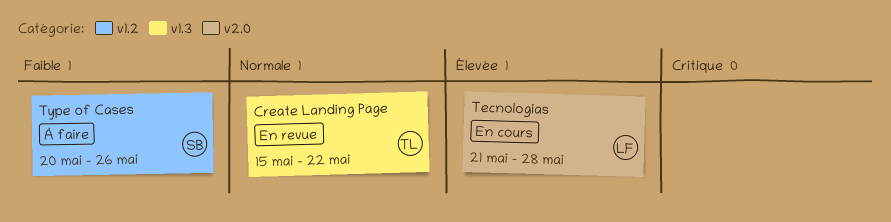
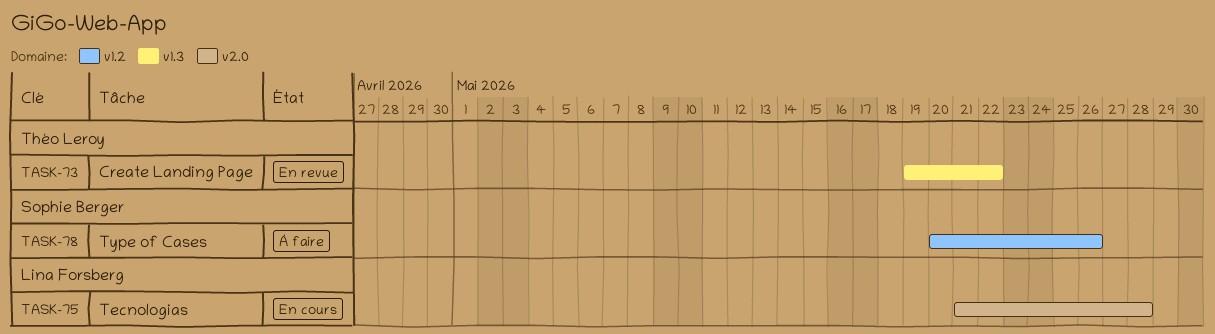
Create Landing Page, start: May 15 -> May 19

